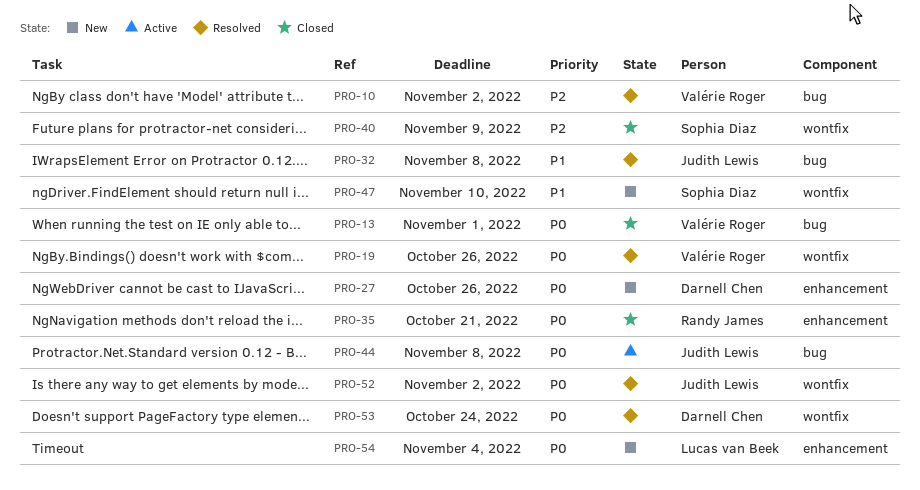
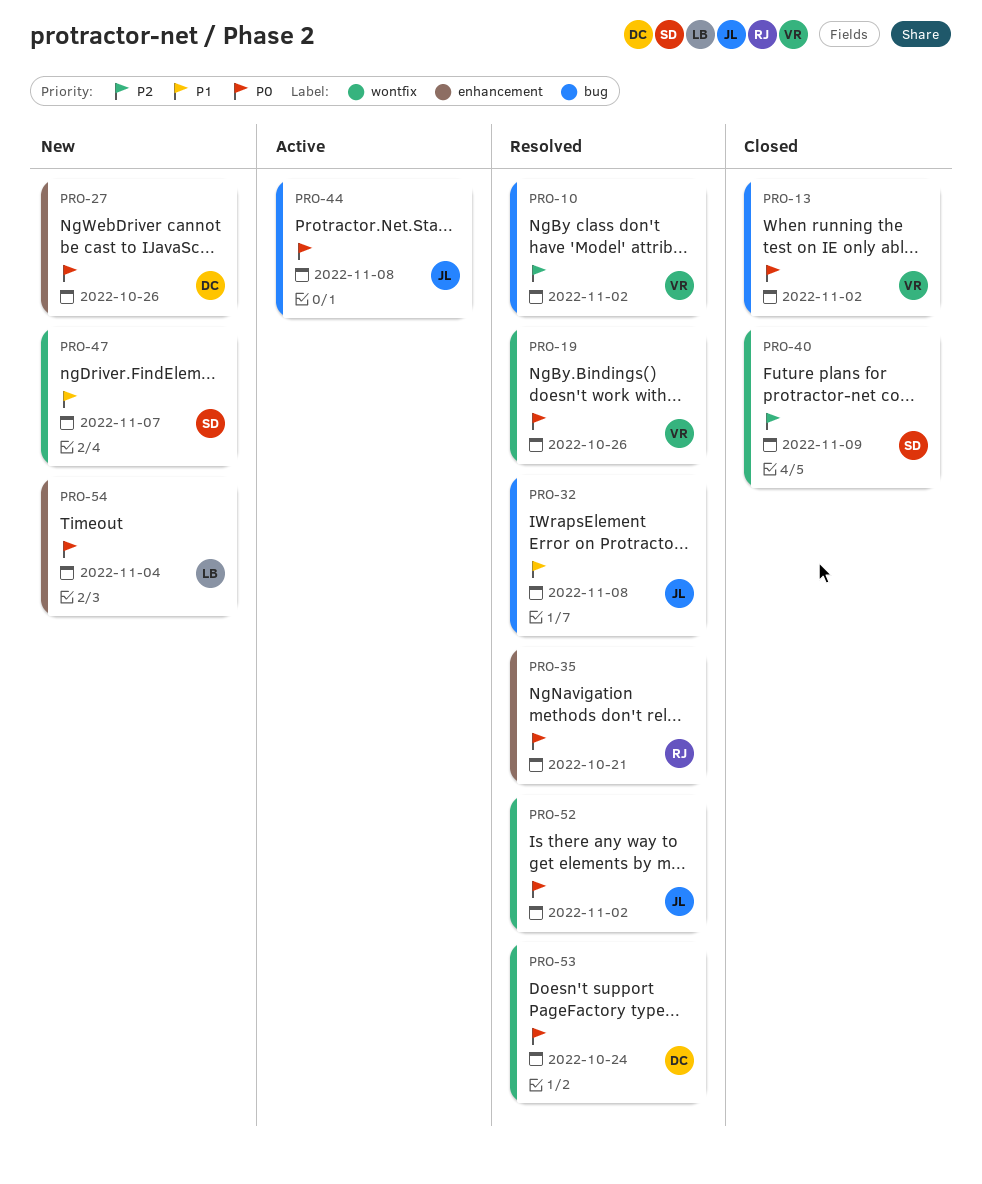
PRO-13, due: Nov 1 -> Nov 2
PRO-35, status: Closed -> Resolved
PRO-47, due: Nov 10 -> Nov 7

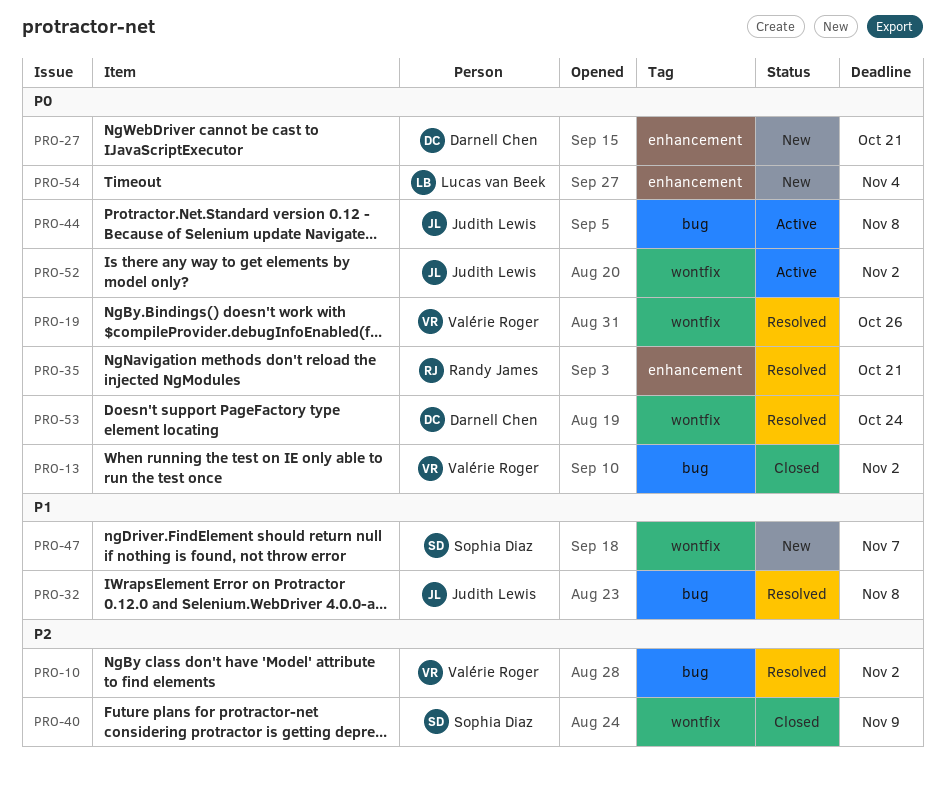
PRO-27, due: Oct 26 -> Oct 21
PRO-52, status: Resolved -> Active

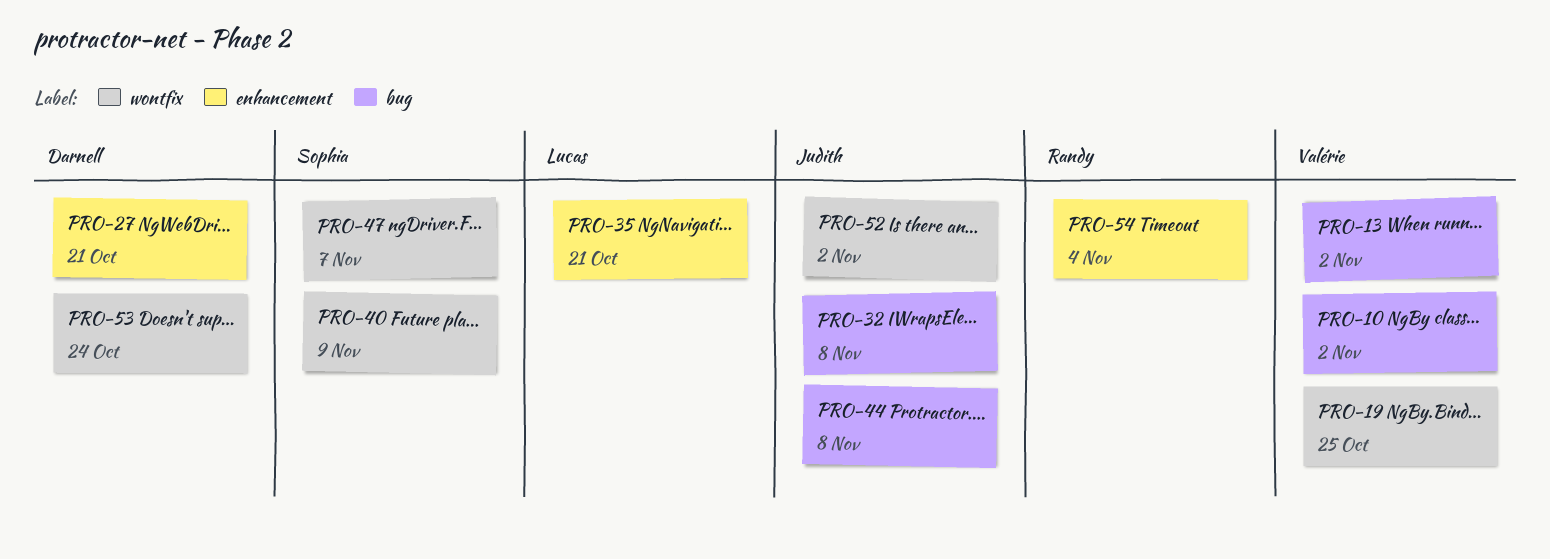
PRO-19, due: Oct 26 -> Oct 25
PRO-35, owner: Randy James -> Lucas van Beek
PRO-54, owner: Lucas van Beek -> Randy James

